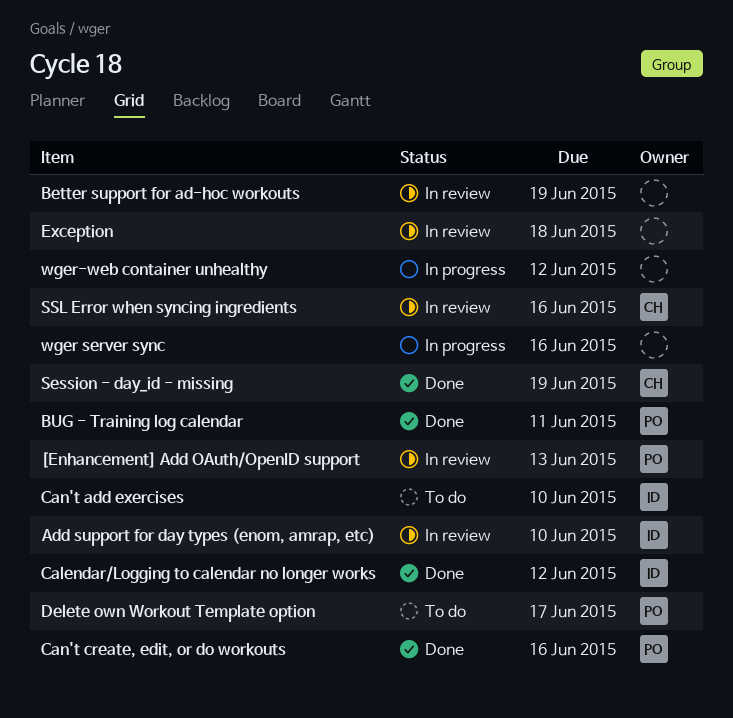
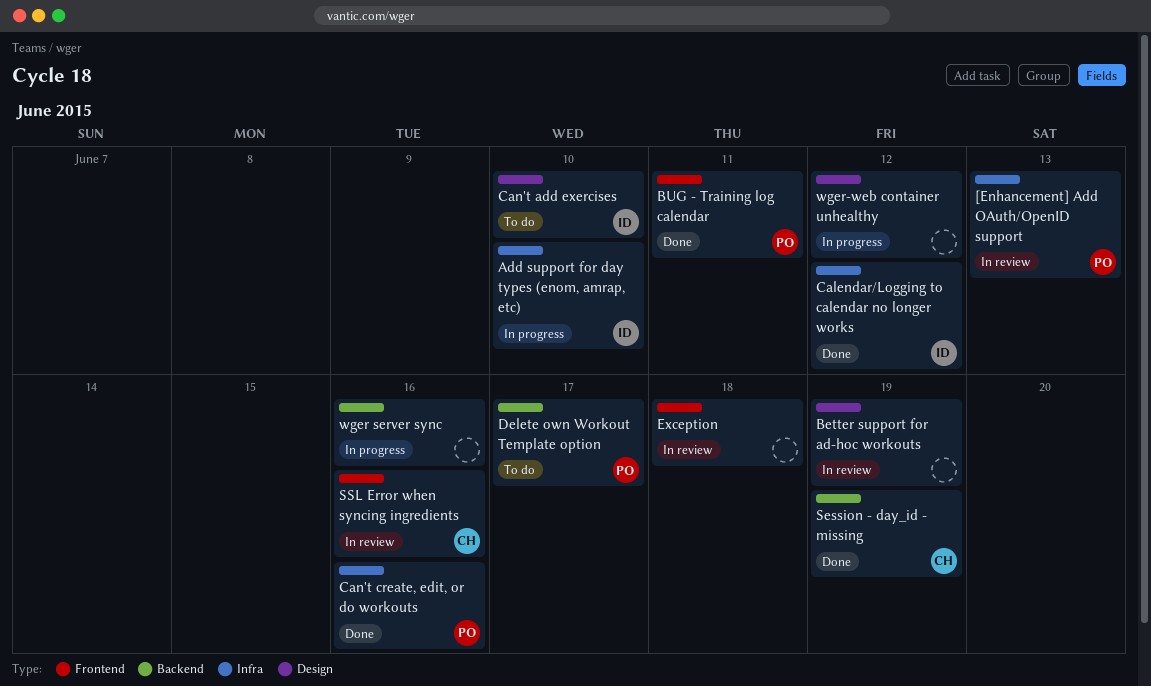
Add support for day types (enom, amrap, etc), status: In review -> In progress

